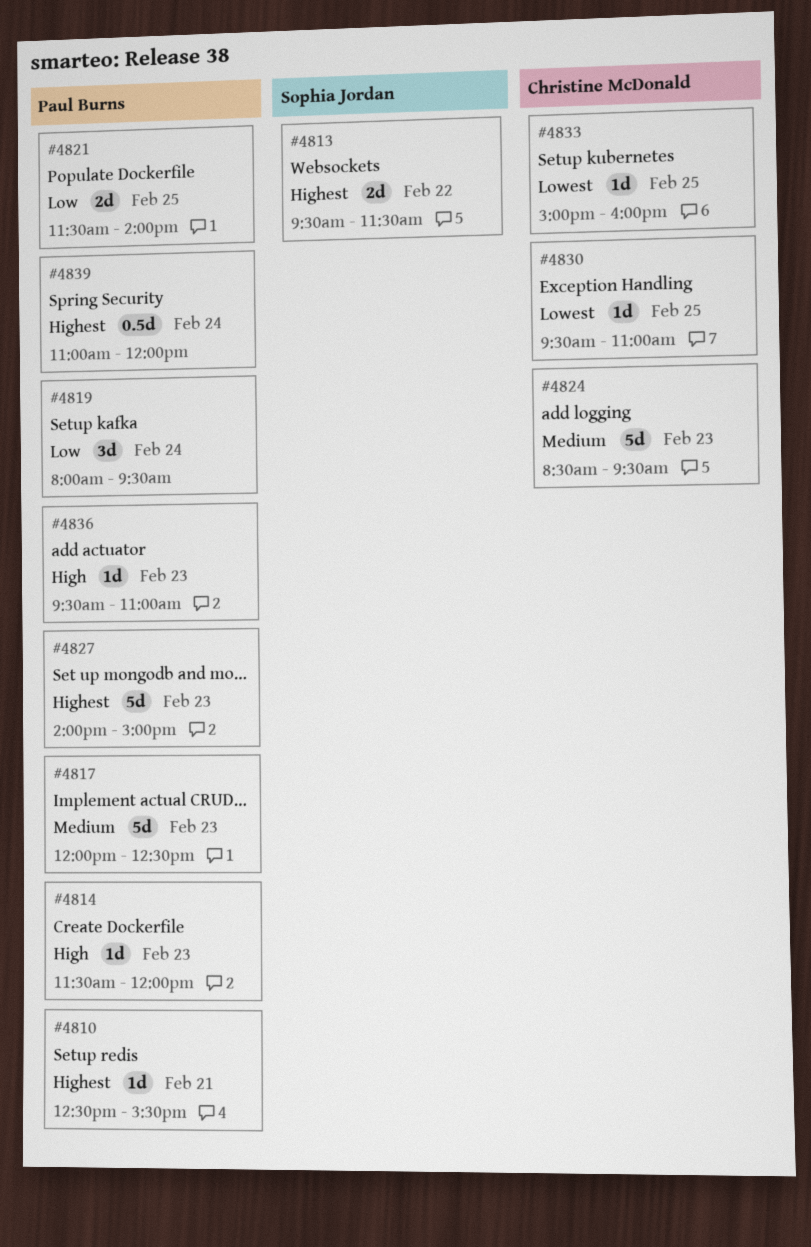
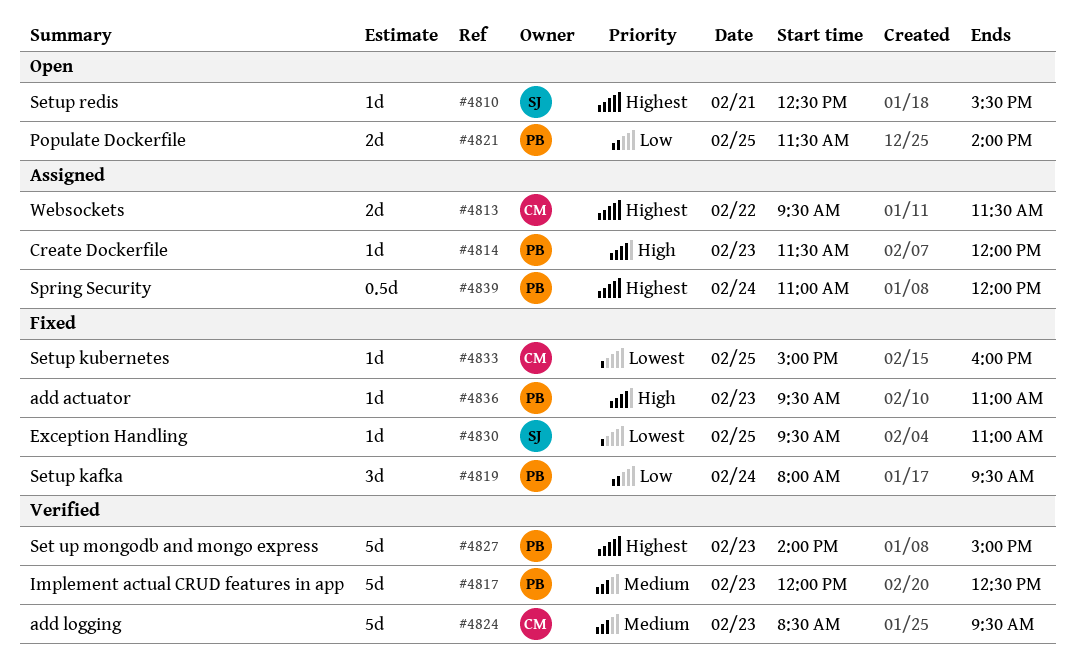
#4810, owner: Paul Burns -> Sophia Jordan
#4813, owner: Sophia Jordan -> Christine McDonald
#4830, owner: Christine McDonald -> Sophia Jordan

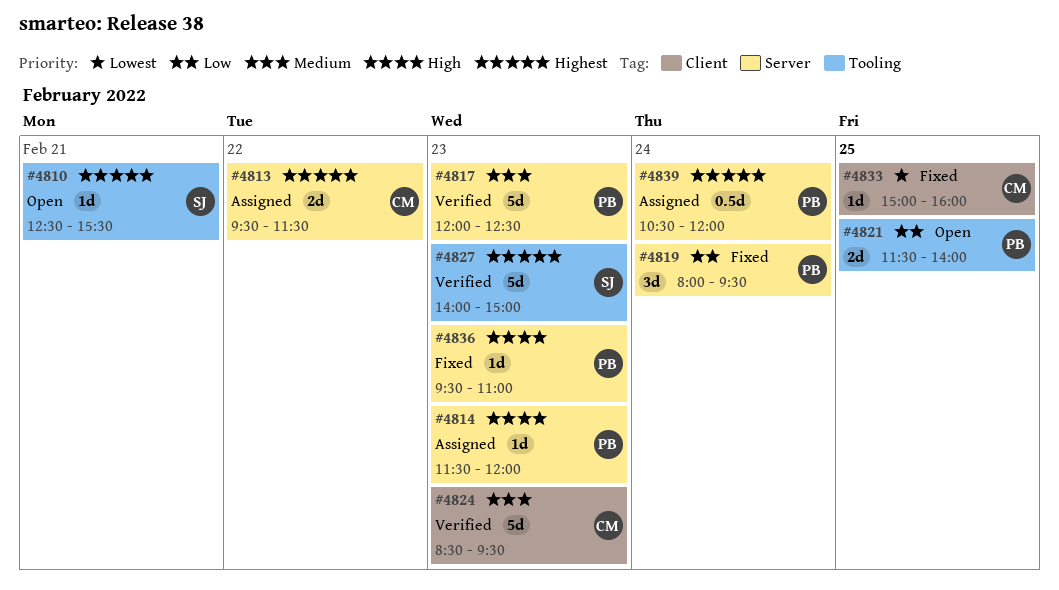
#4827, owner: PB -> SJ
#4830: present -> none
#4839, begins: 11:00 -> 10:30

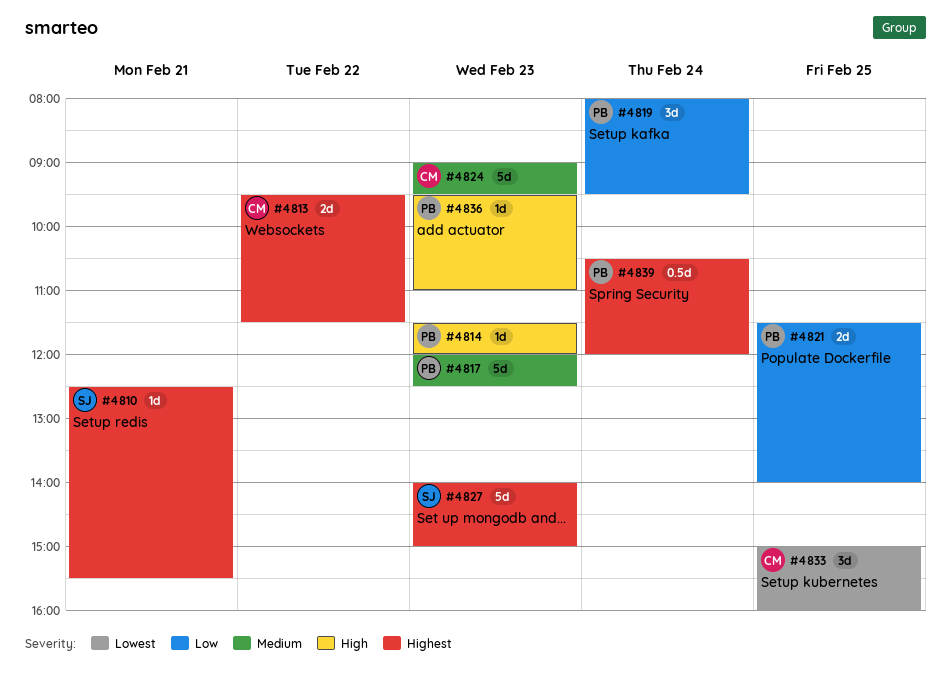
#4824, begins: 08:30 -> 09:00
#4833, estimate: 1d -> 3d

